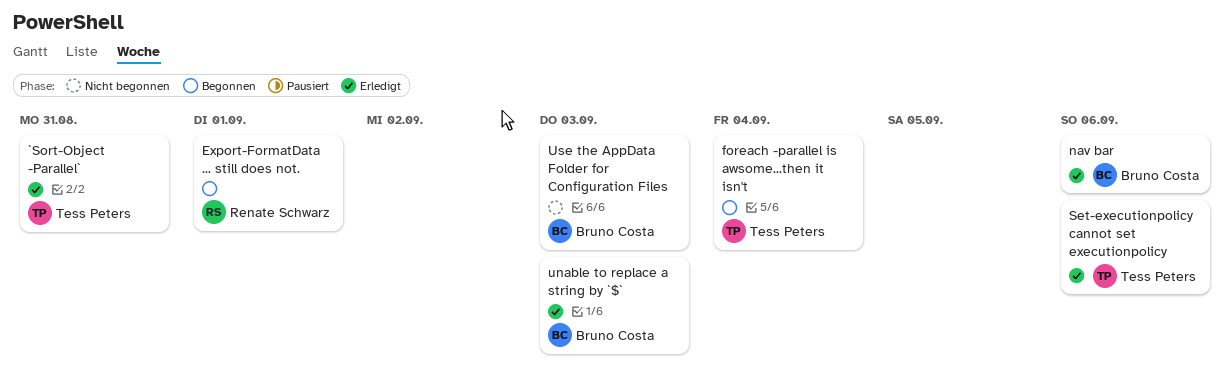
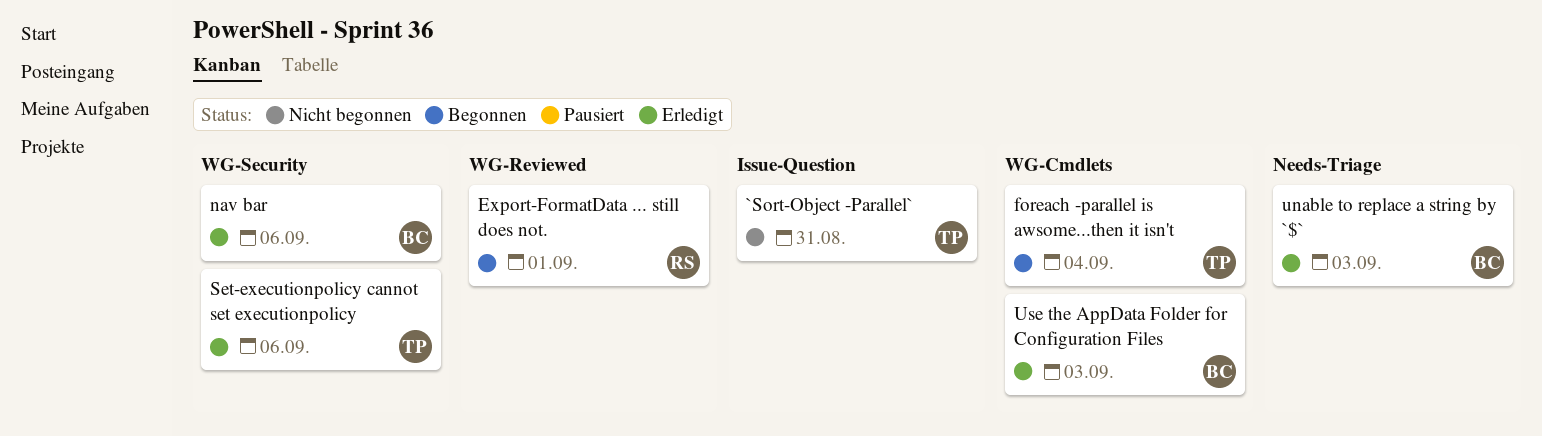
`Sort-Object -Parallel`, status: Erledigt -> Nicht begonnen
Use the AppData Folder for Configuration Files, status: Nicht begonnen -> Erledigt

